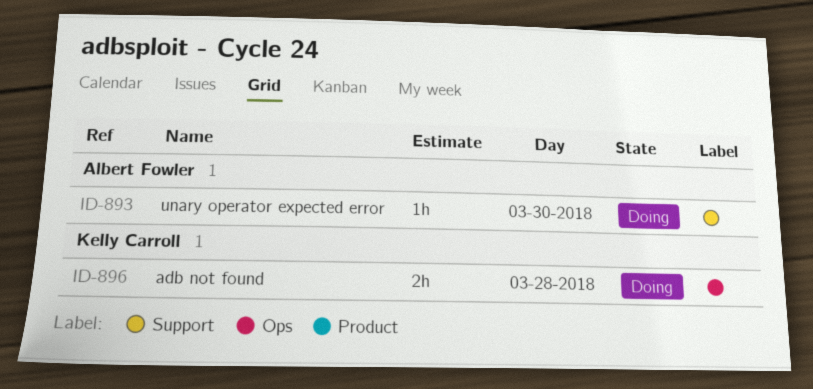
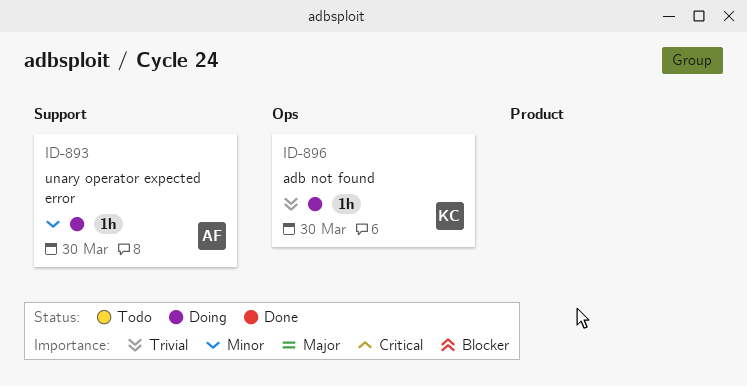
ID-896, estimate: 2h -> 1h
ID-896, day: Mar 28 -> Mar 30

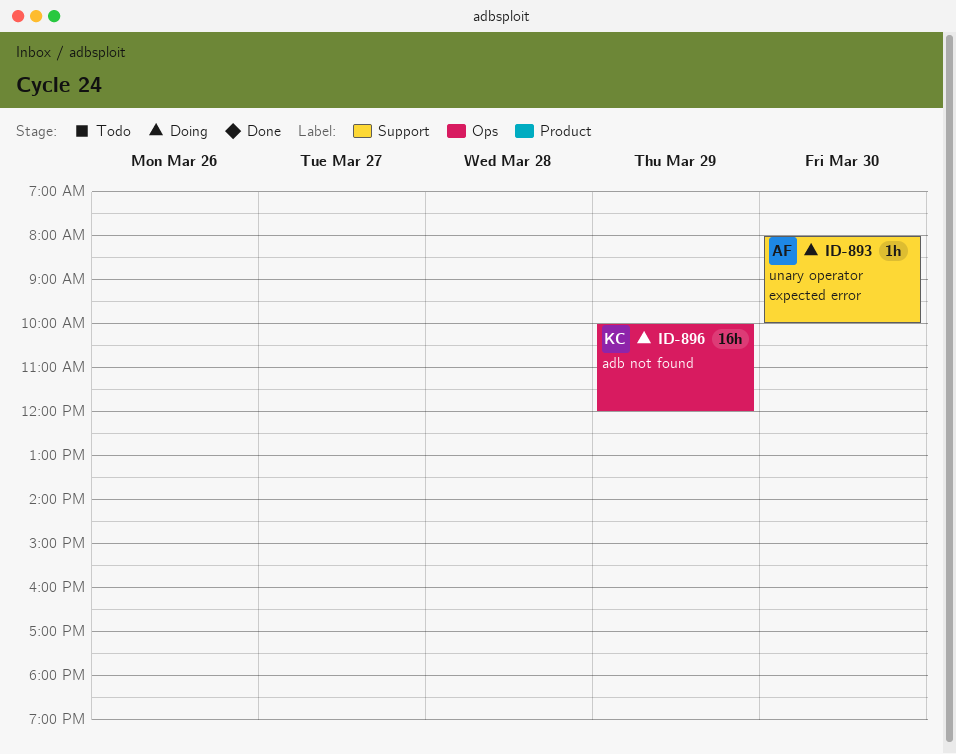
ID-896, estimate: 1h -> 16h
ID-896, day: Mar 30 -> Mar 29

